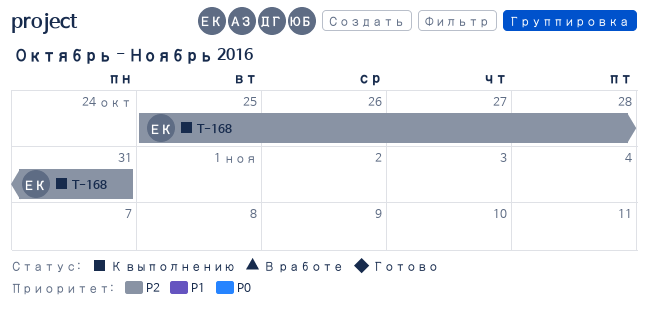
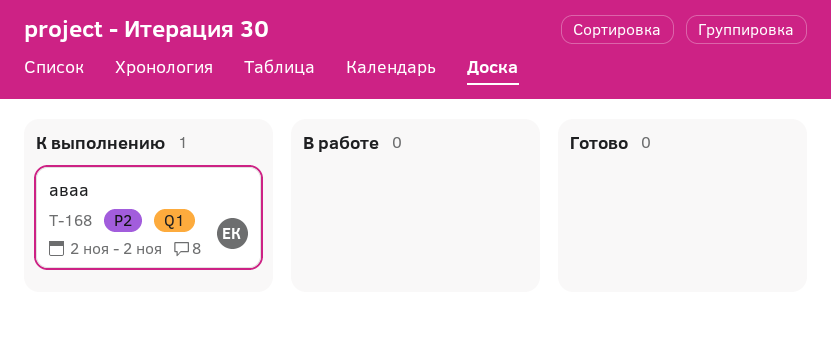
T-168, start: Oct 25 -> Nov 2
T-168, due: Oct 31 -> Nov 2

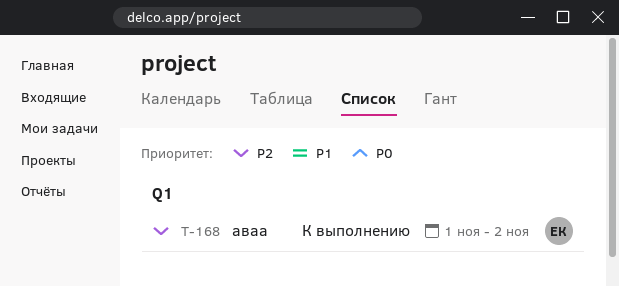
T-168, start: Nov 2 -> Nov 1

